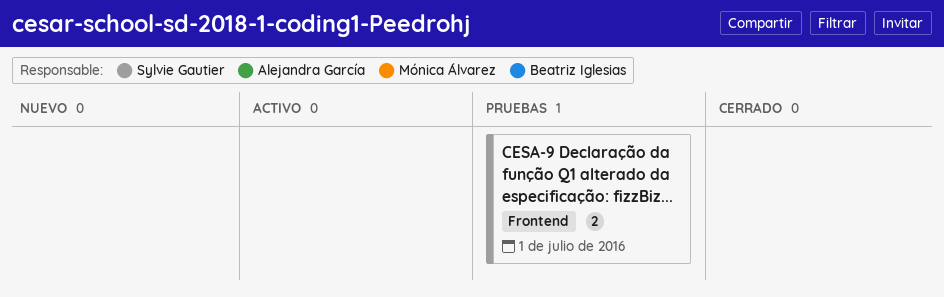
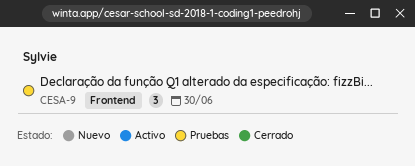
CESA-9, estimate: 2 -> 3
CESA-9, due: Jul 1 -> Jun 30

